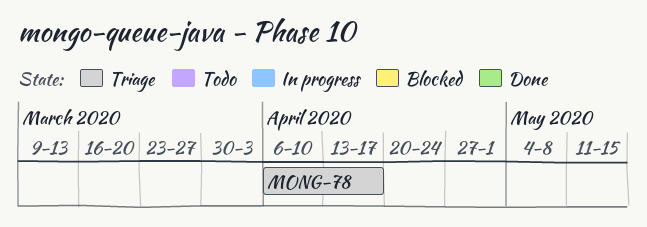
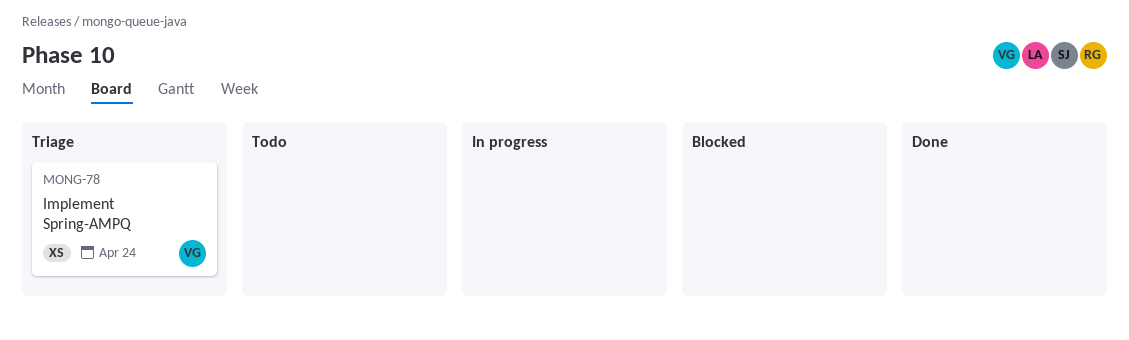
MONG-78, due: Apr 17 -> Apr 24

